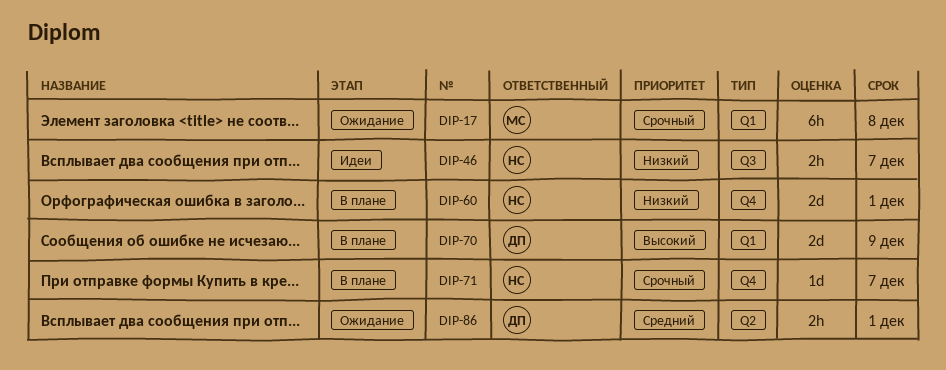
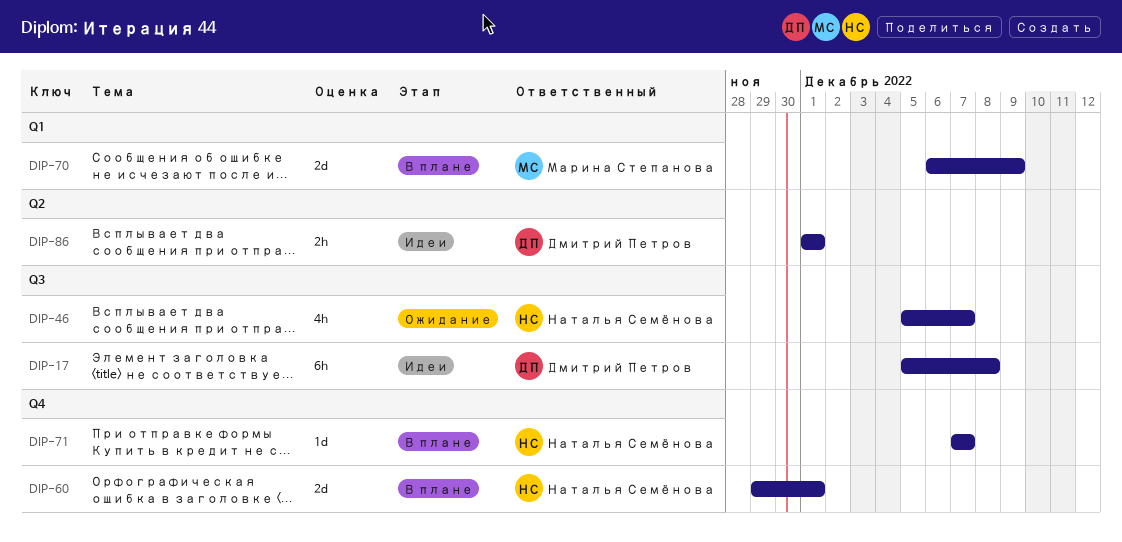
DIP-17, status: Ожидание -> Идеи
DIP-17, owner: Марина Степанова -> Дмитрий Петров
DIP-17, label: Q1 -> Q3
DIP-46, status: Идеи -> Ожидание
DIP-46, estimate: 2h -> 4h
DIP-70, owner: Дмитрий Петров -> Марина Степанова
DIP-86, status: Ожидание -> Идеи

